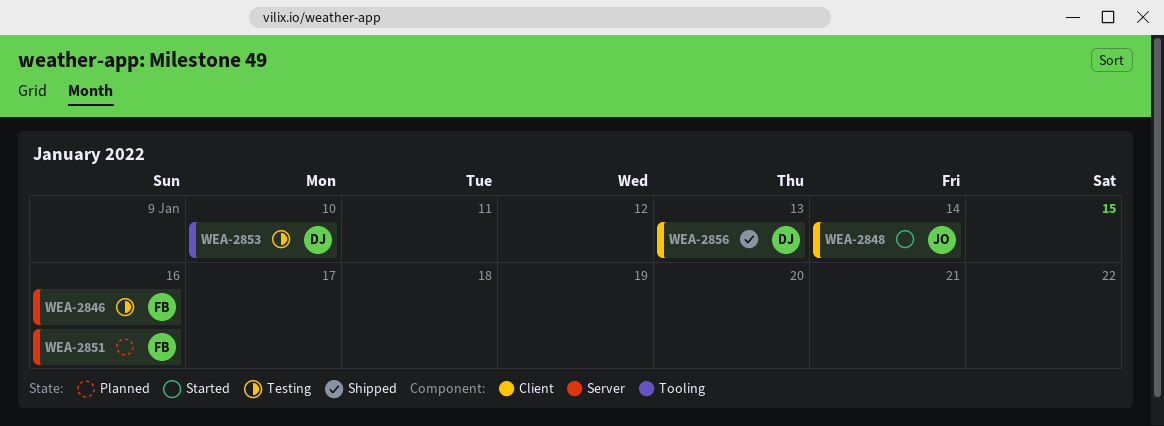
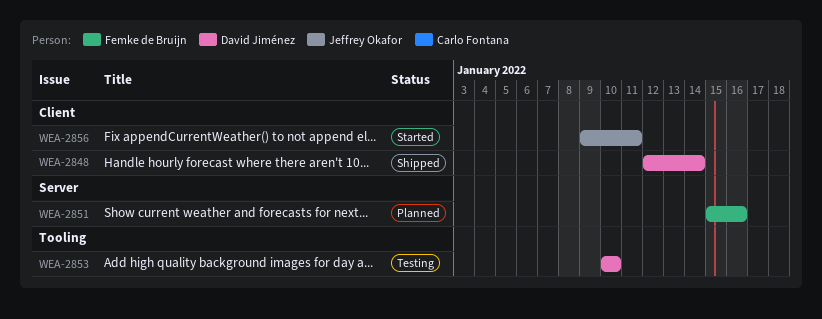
WEA-2846: present -> none
WEA-2848, status: Started -> Shipped
WEA-2848, owner: Jeffrey Okafor -> David Jiménez
WEA-2856, status: Shipped -> Started
WEA-2856, owner: David Jiménez -> Jeffrey Okafor
WEA-2856, due: Jan 13 -> Jan 11

